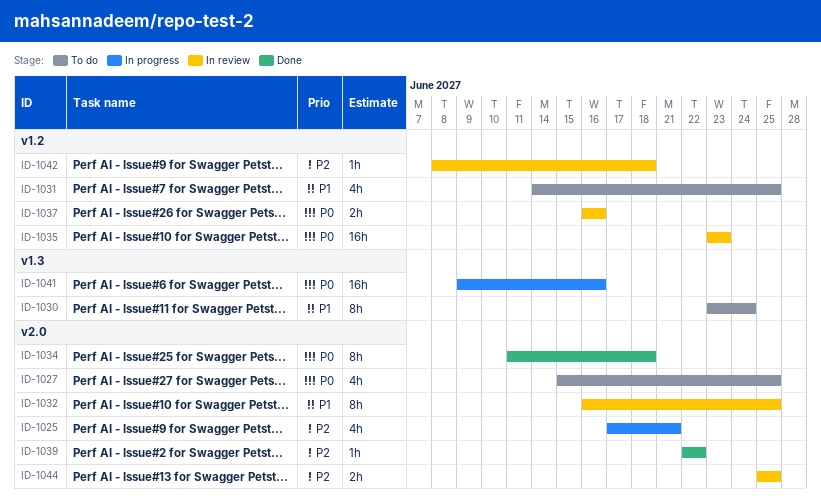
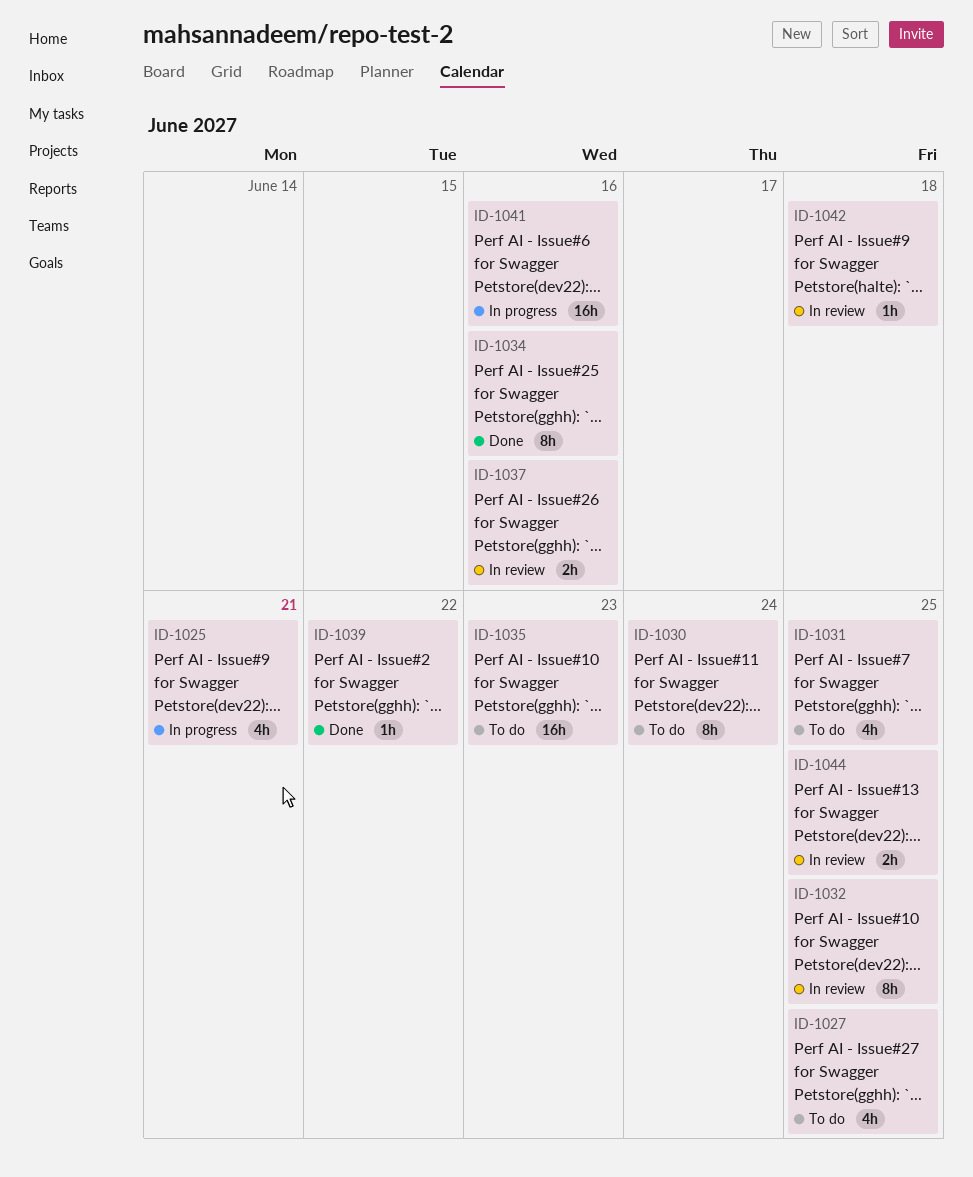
ID-1034, due: Jun 18 -> Jun 16
ID-1035, status: In review -> To do

